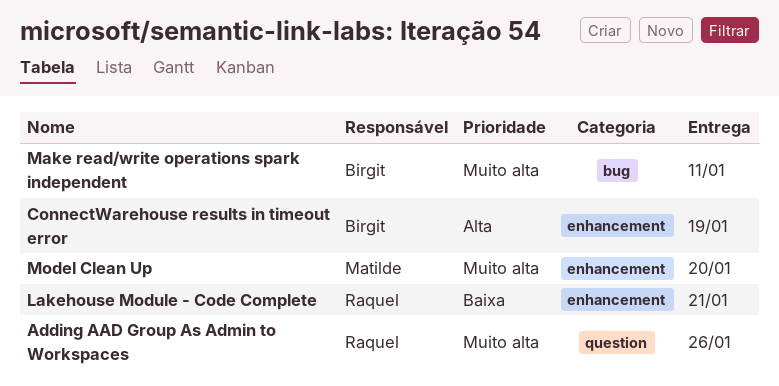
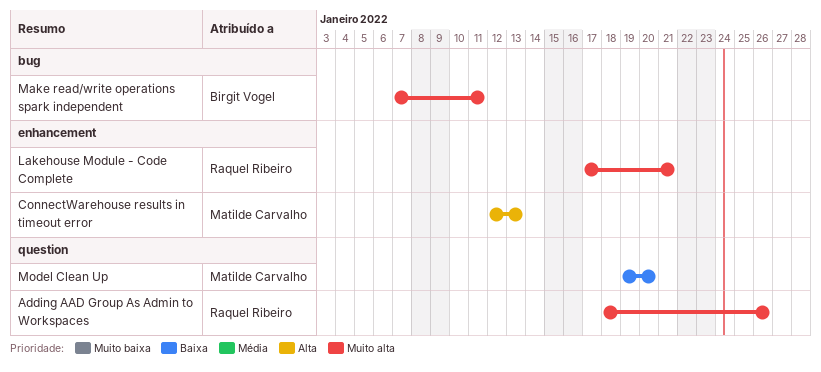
ConnectWarehouse results in timeout error, owner: Birgit Vogel -> Matilde Carvalho
ConnectWarehouse results in timeout error, due: Jan 19 -> Jan 13
Lakehouse Module - Code Complete, priority: Baixa -> Muito alta
Model Clean Up, priority: Muito alta -> Baixa
Model Clean Up, label: enhancement -> question

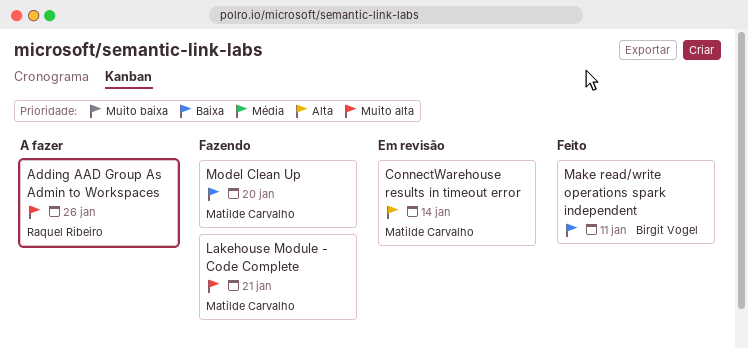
ConnectWarehouse results in timeout error, due: Jan 13 -> Jan 14
Lakehouse Module - Code Complete, owner: Raquel Ribeiro -> Matilde Carvalho
Make read/write operations spark independent, priority: Muito alta -> Baixa

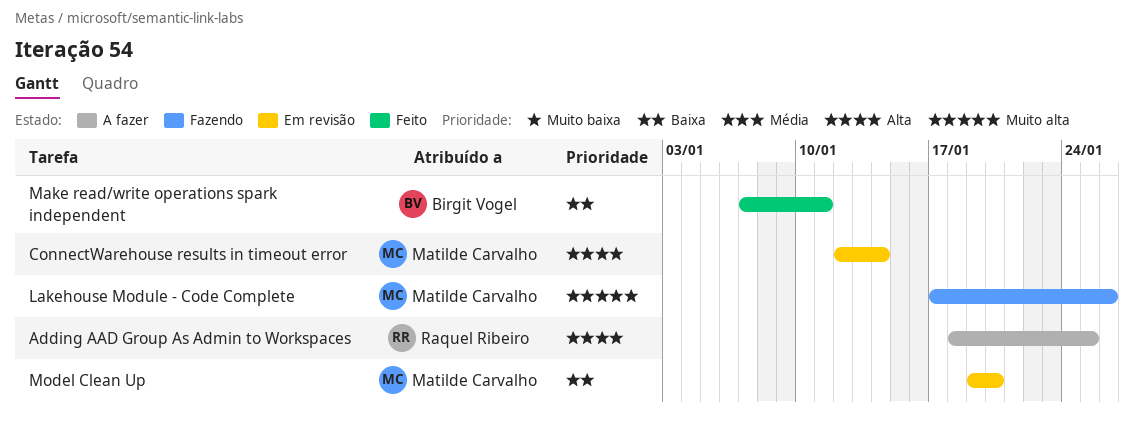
Adding AAD Group As Admin to Workspaces, priority: Muito alta -> Alta
Adding AAD Group As Admin to Workspaces, due: Jan 26 -> Jan 25
Lakehouse Module - Code Complete, due: Jan 21 -> Jan 26
Model Clean Up, status: Fazendo -> Em revisão

